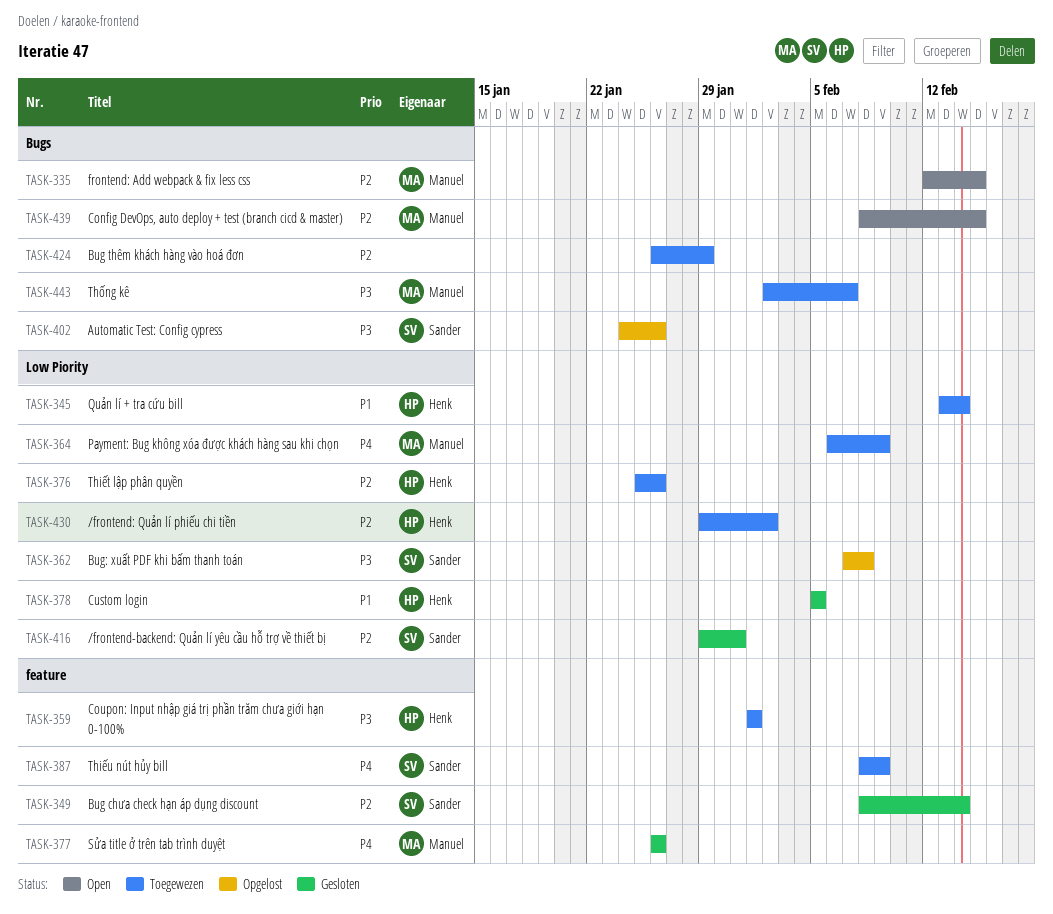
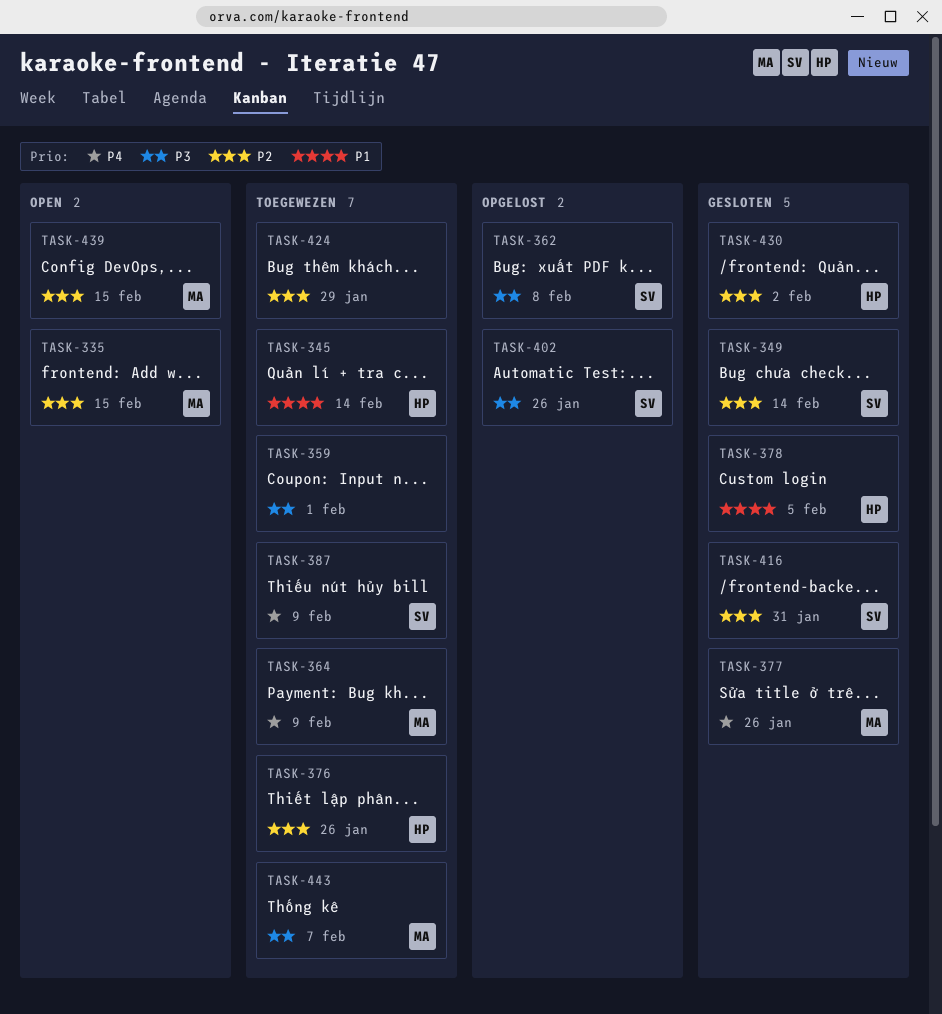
TASK-359, owner: Henk -> none
TASK-430, status: Toegewezen -> Gesloten

